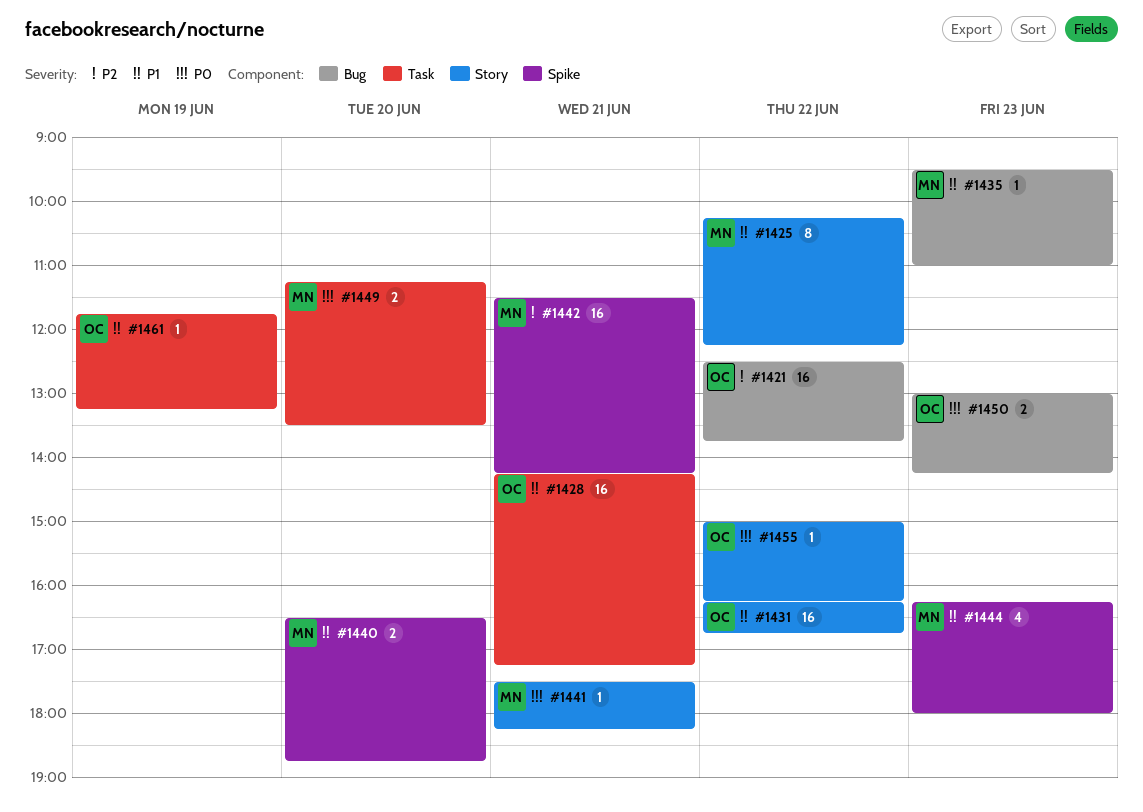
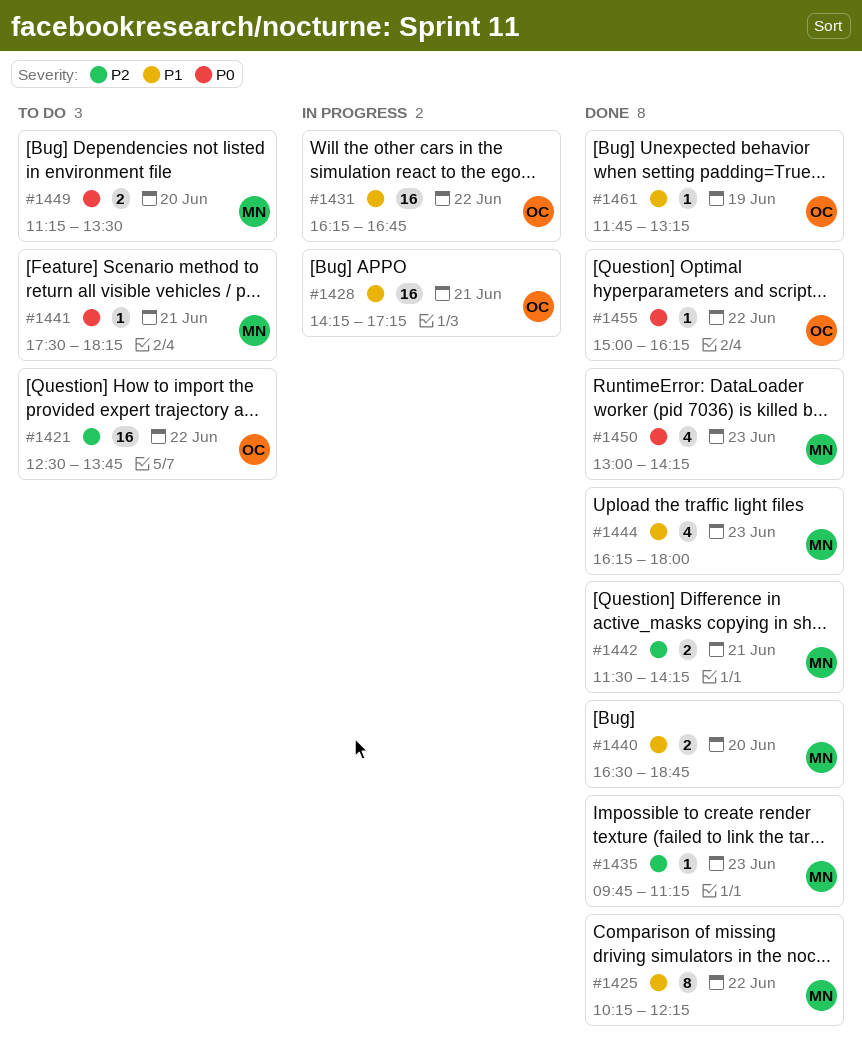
#1435, priority: P1 -> P2
#1435, begins: 09:30 -> 09:45
#1435, ends: 11:00 -> 11:15
#1442, estimate: 16 -> 2
#1450, owner: OC -> MN
#1450, estimate: 2 -> 4

